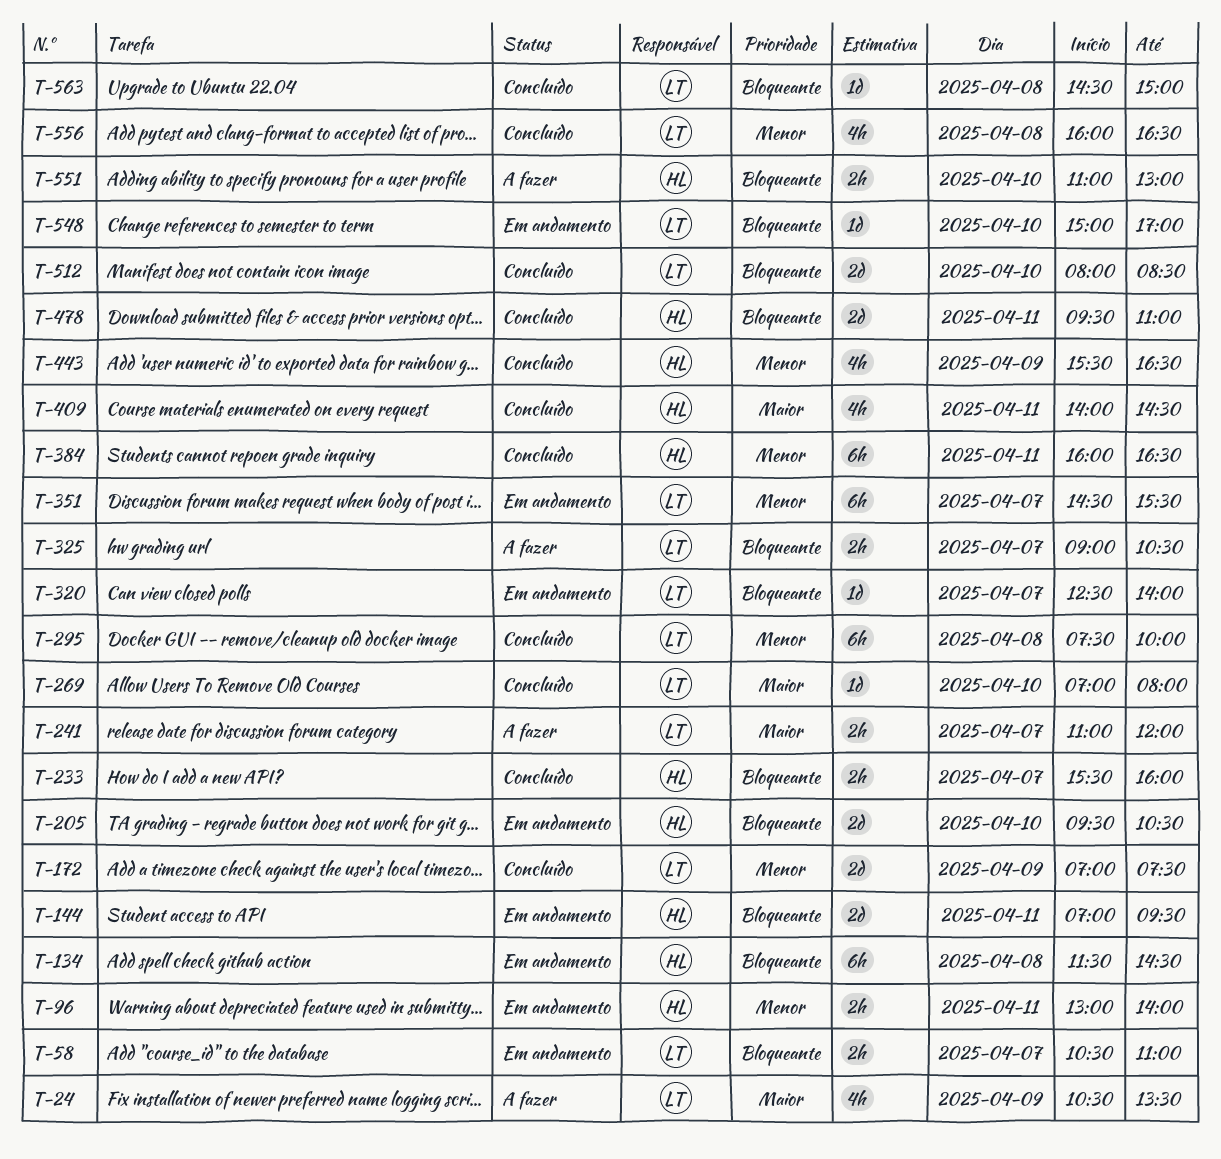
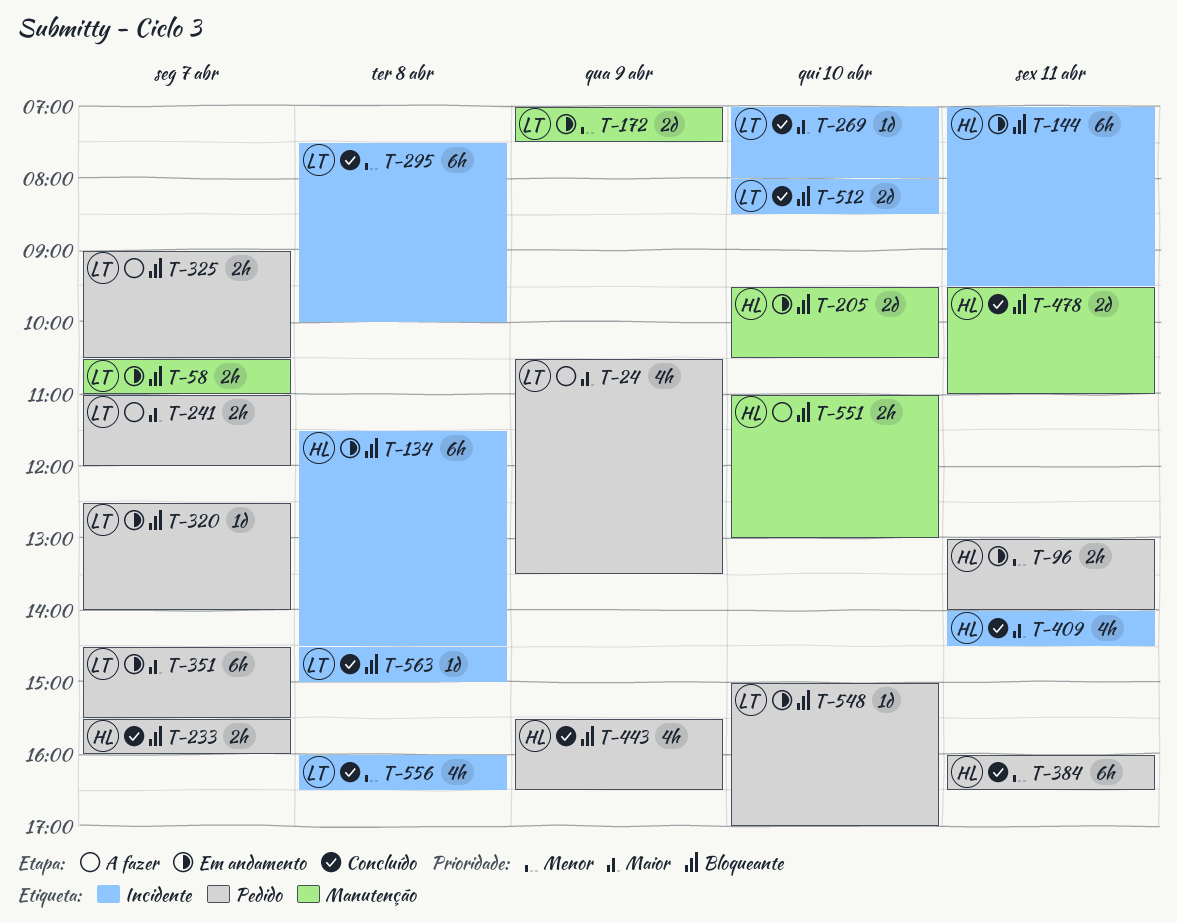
T-144, estimate: 2d -> 6h
T-172, status: Concluído -> Em andamento
T-351, priority: Menor -> Maior
T-443, priority: Menor -> Bloqueante

